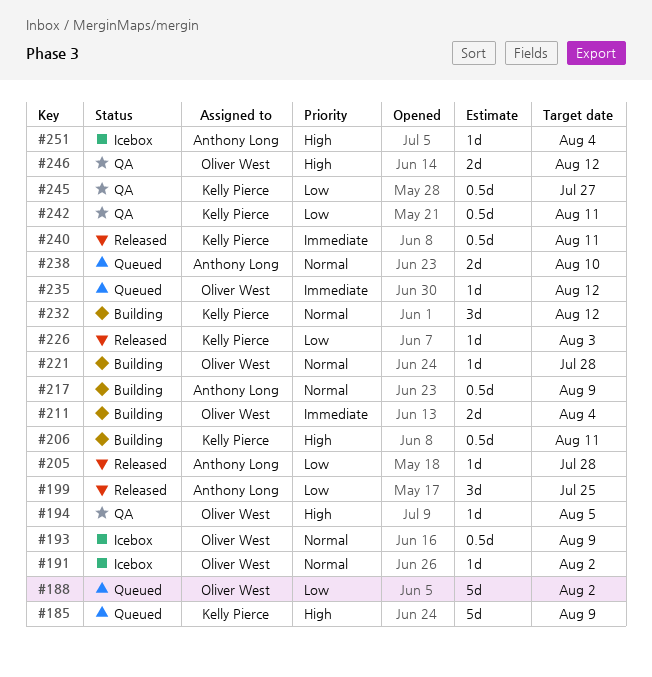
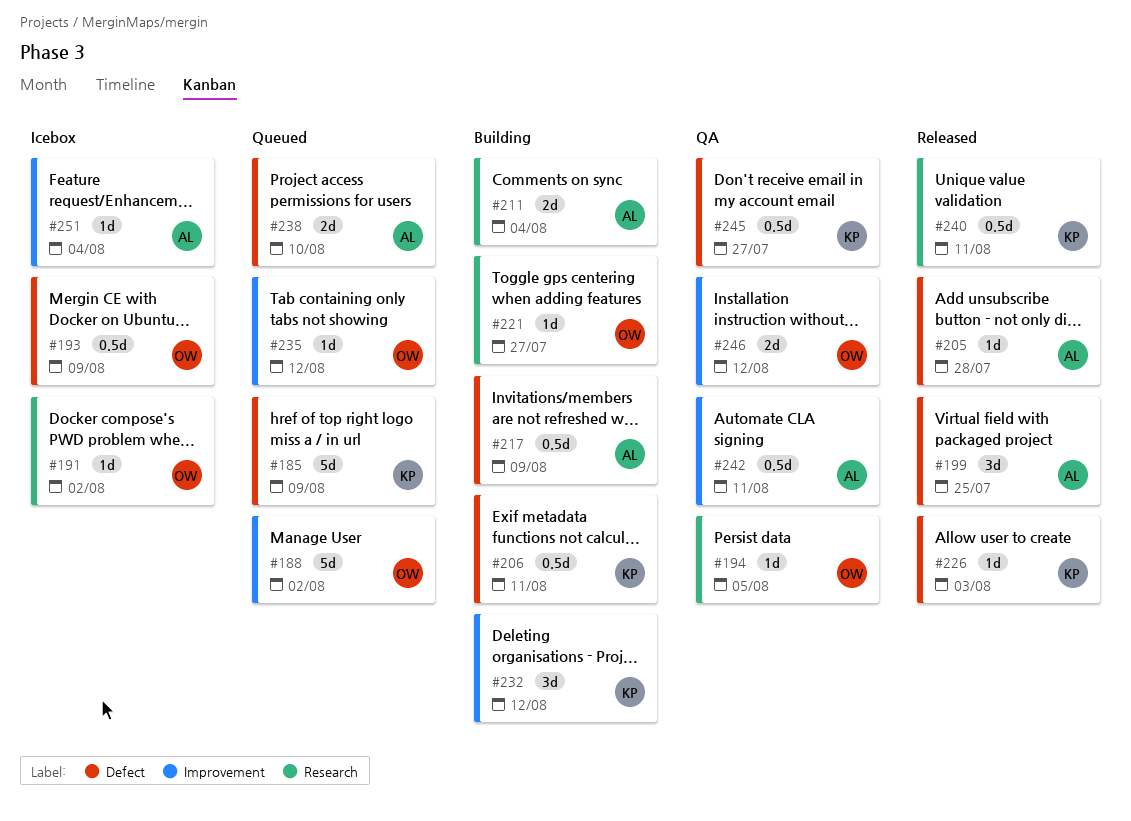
#211, owner: Oliver West -> Anthony Long
#221, due: Jul 28 -> Jul 27
#242, owner: Kelly Pierce -> Anthony Long

